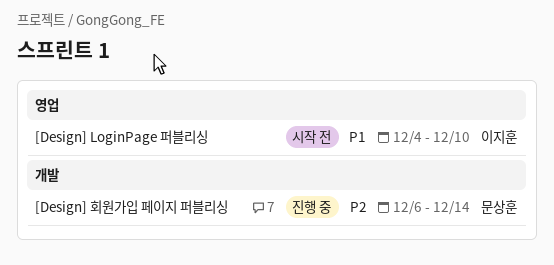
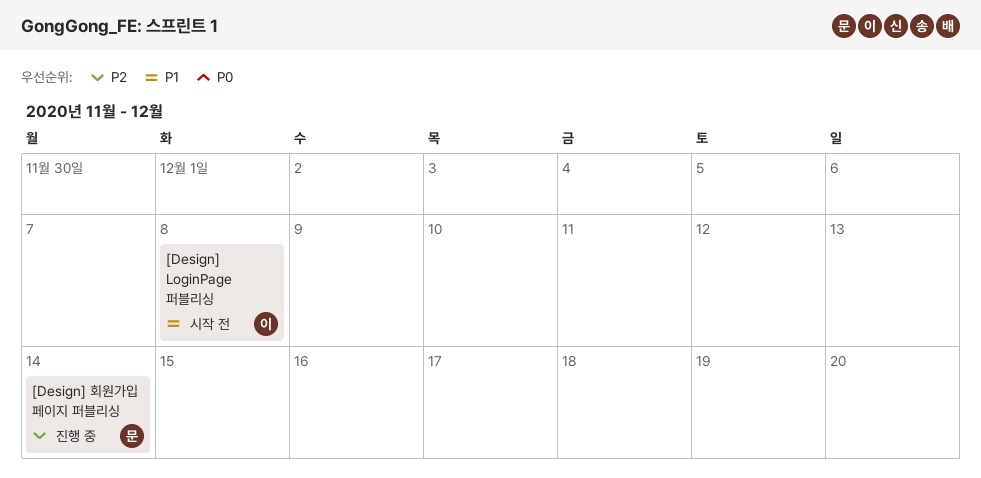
[Design] LoginPage 퍼블리싱, due: Dec 10 -> Dec 8

